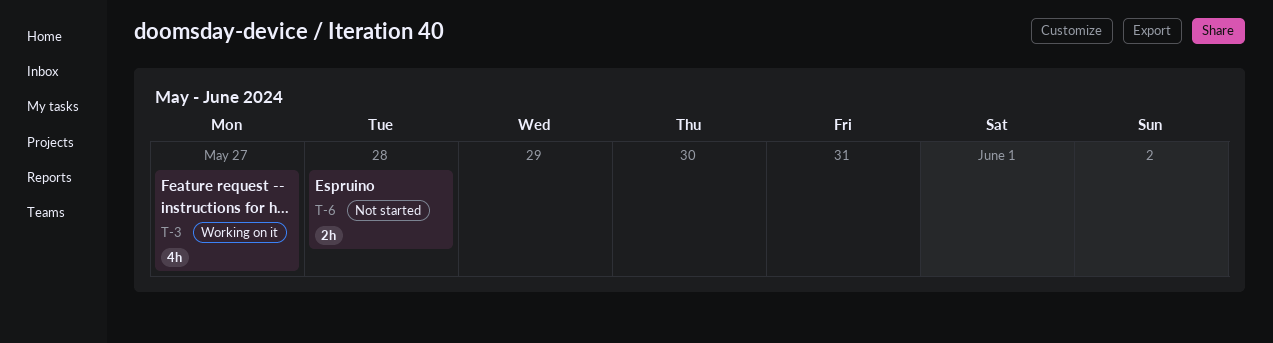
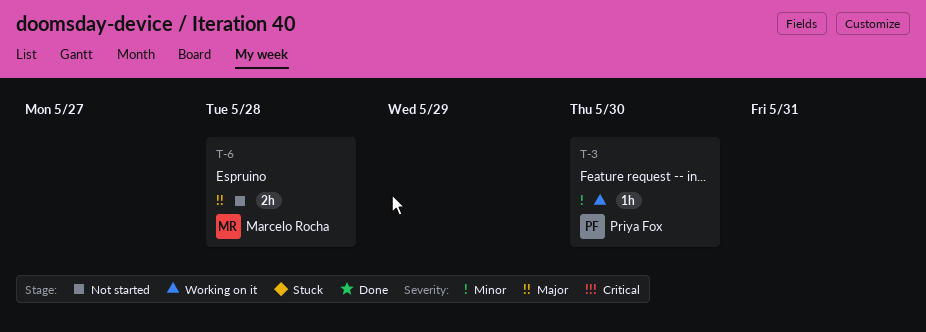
T-3, estimate: 4h -> 1h
T-3, due: May 27 -> May 30

